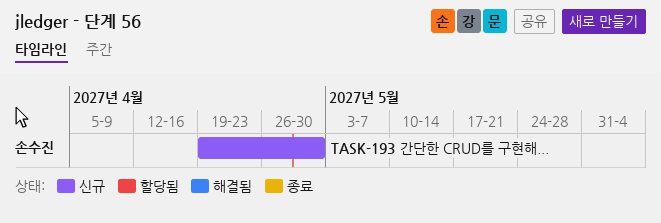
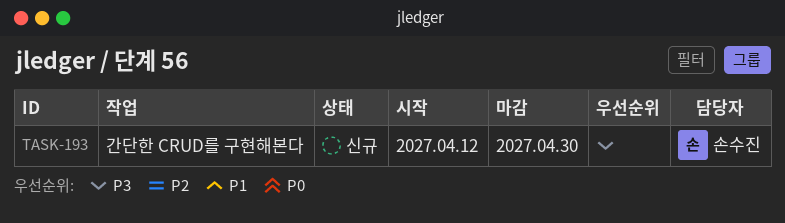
TASK-193, start: Apr 19 -> Apr 12

